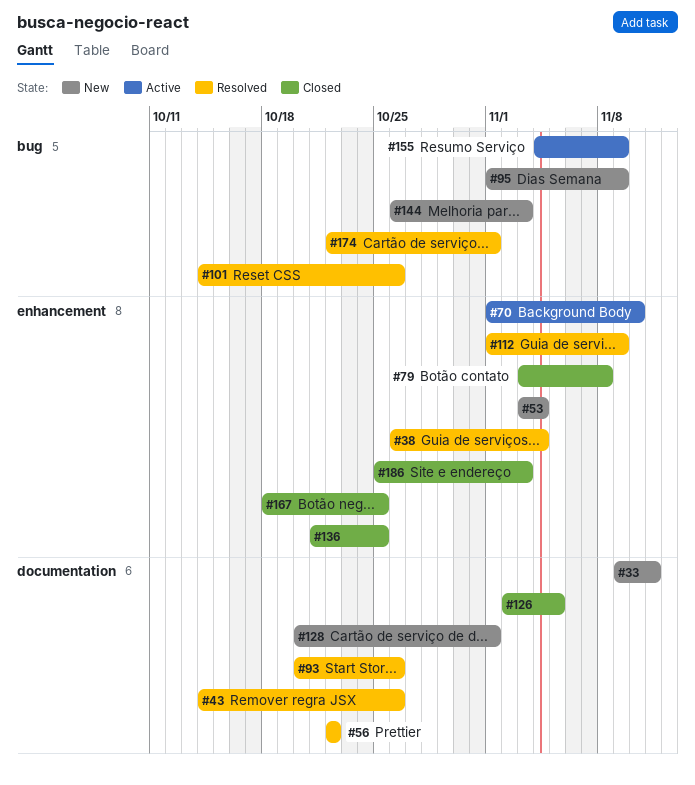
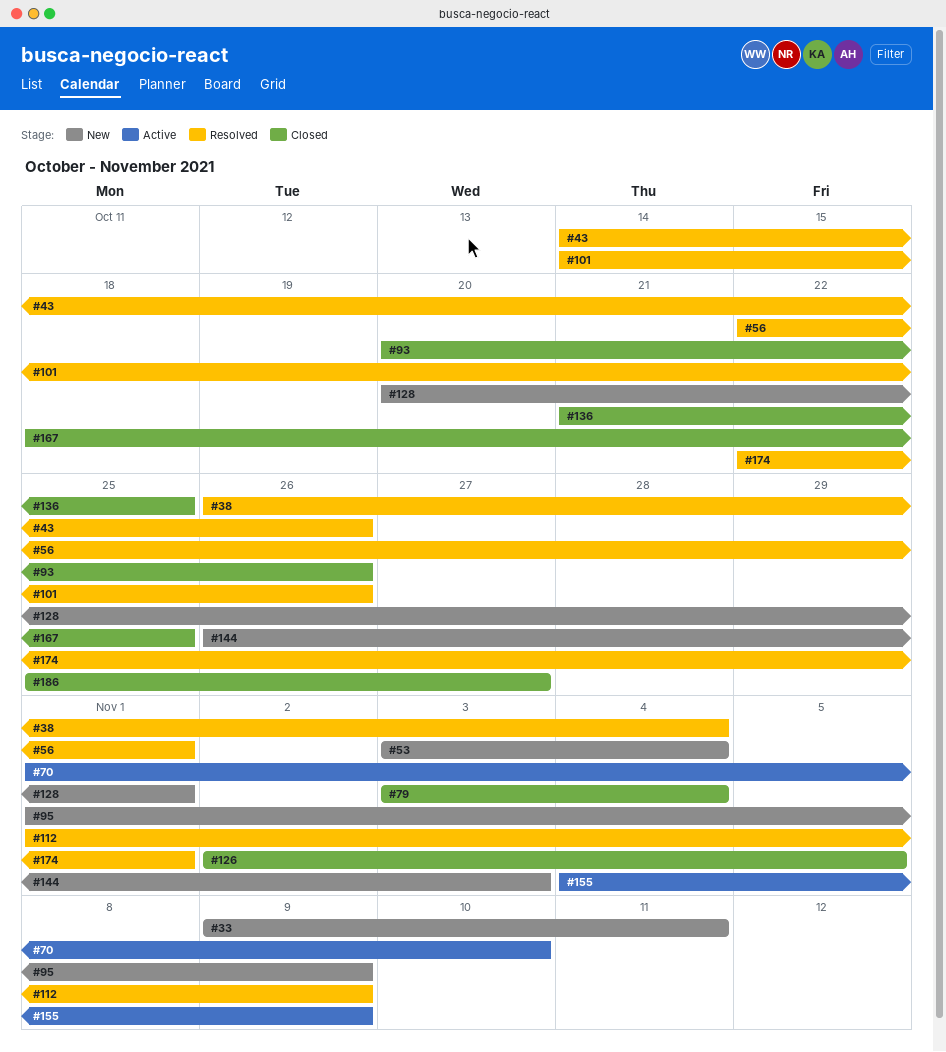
#56, due: Oct 22 -> Nov 1
#79, due: Nov 8 -> Nov 4
#93, status: Resolved -> Closed
#186, due: Nov 3 -> Oct 27

